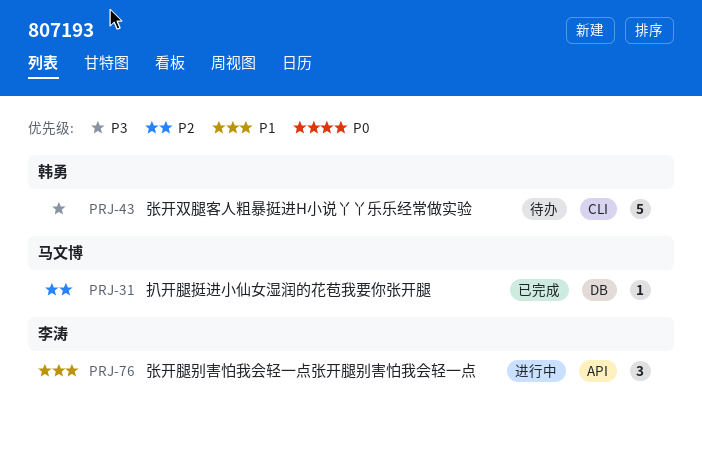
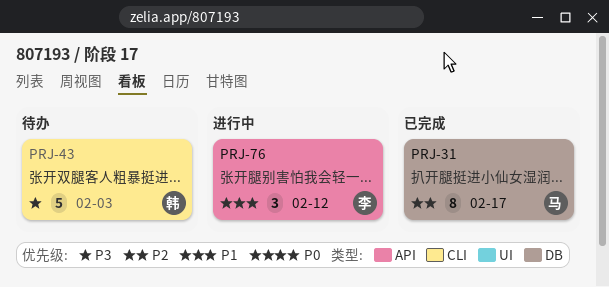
PRJ-31, estimate: 1 -> 8

